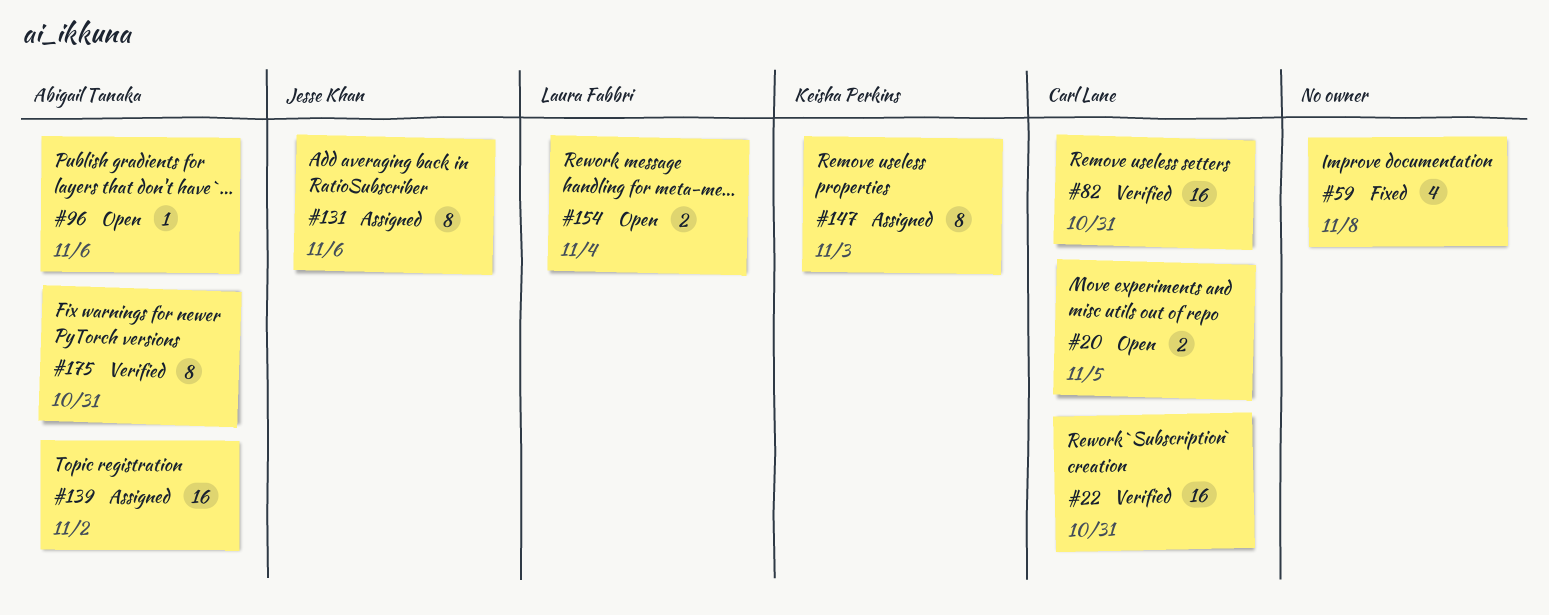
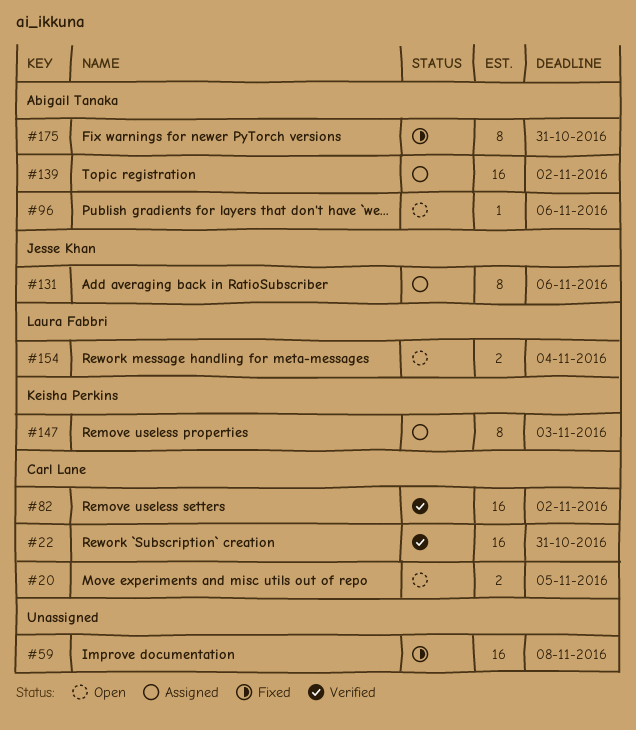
#59, estimate: 4 -> 16
#82, due: Oct 31 -> Nov 2
#175, status: Verified -> Fixed

